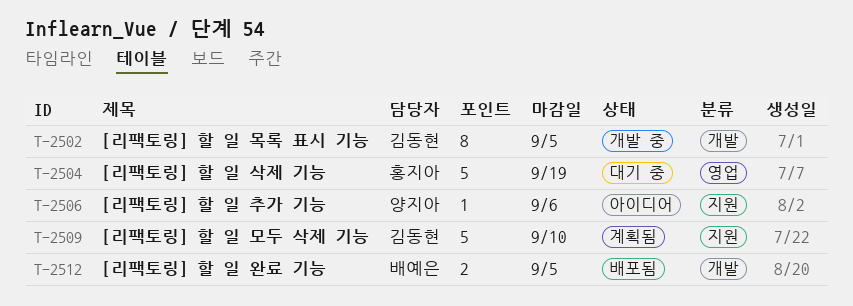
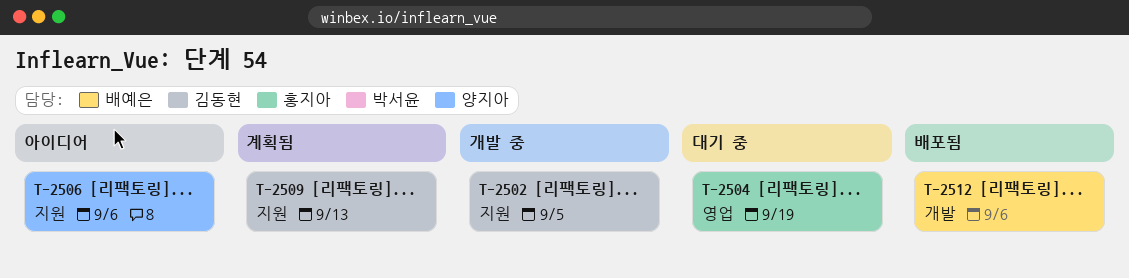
T-2502, label: 개발 -> 지원
T-2509, due: Sep 10 -> Sep 13
T-2512, due: Sep 5 -> Sep 6

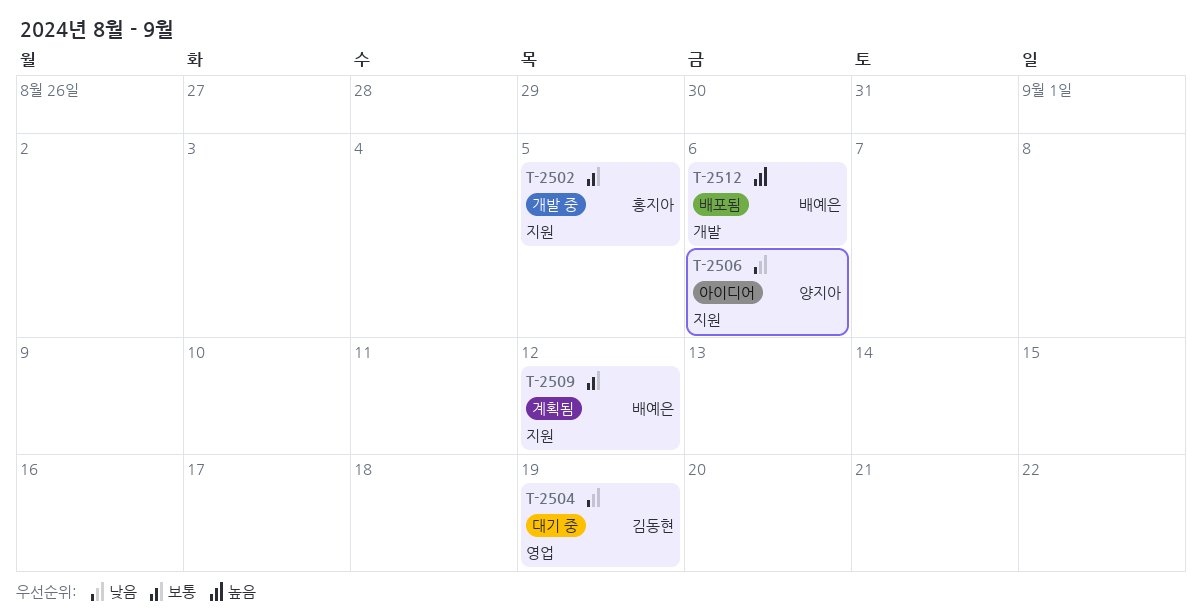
T-2502, owner: 김동현 -> 홍지아
T-2504, owner: 홍지아 -> 김동현
T-2509, owner: 김동현 -> 배예은
T-2509, due: Sep 13 -> Sep 12

